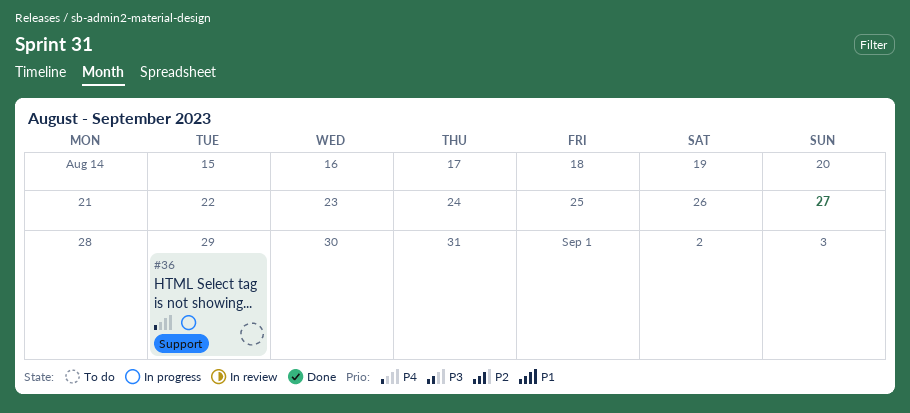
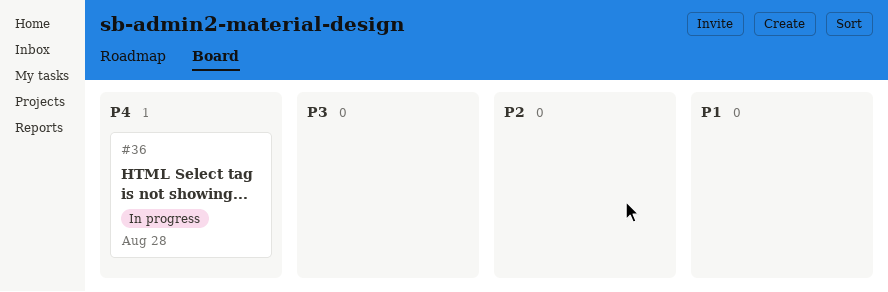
#36, due: Aug 29 -> Aug 28

